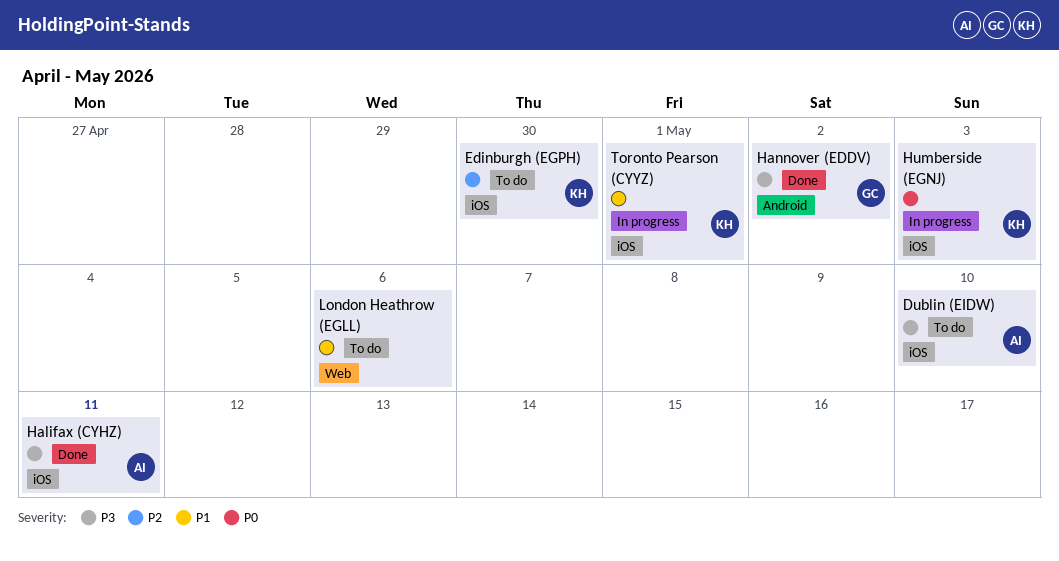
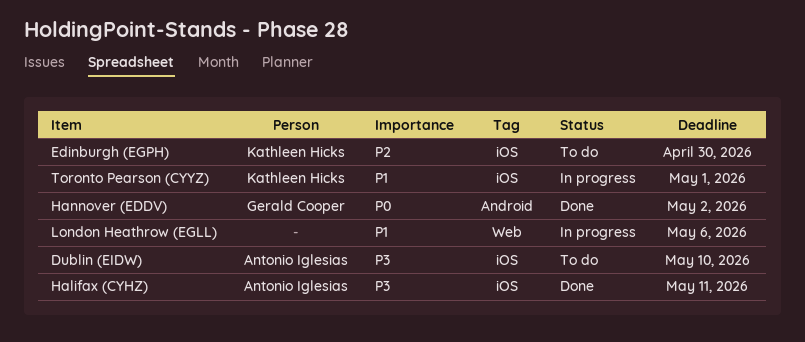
Hannover (EDDV), priority: P3 -> P0
Humberside (EGNJ): present -> none
London Heathrow (EGLL), status: To do -> In progress

